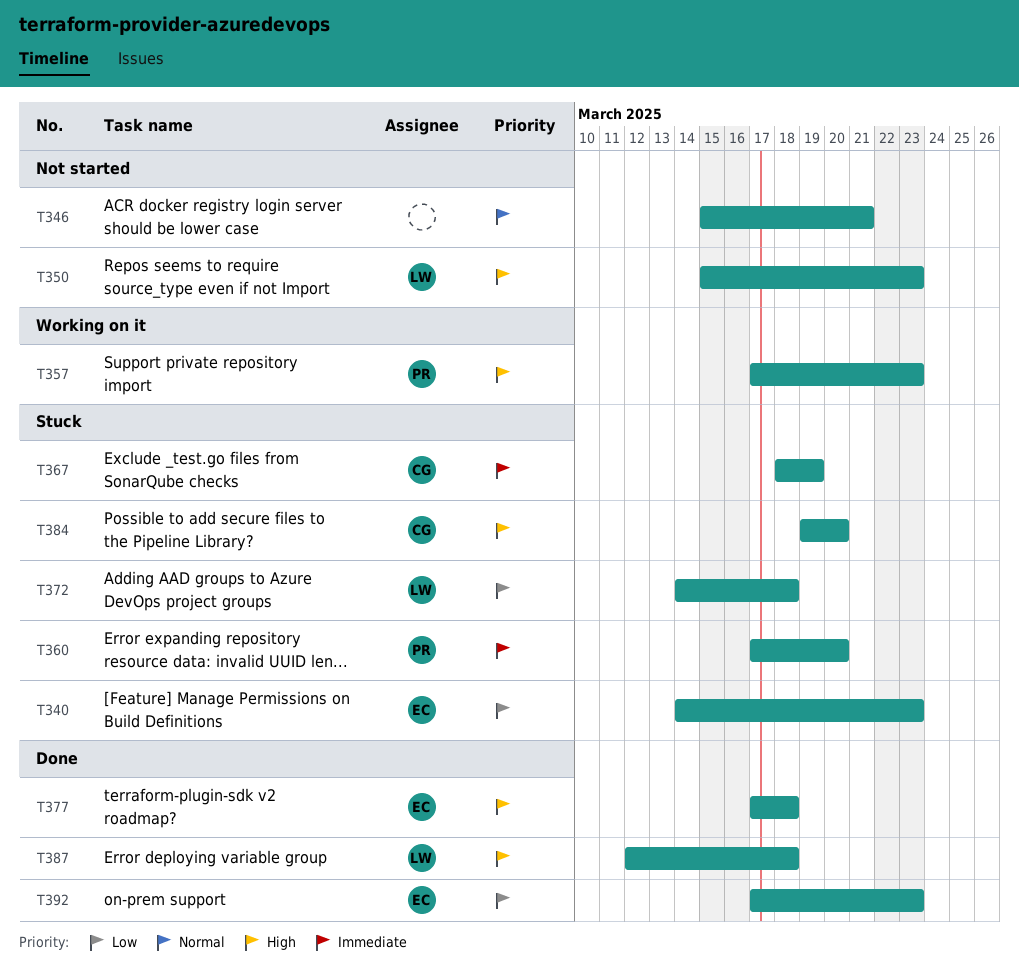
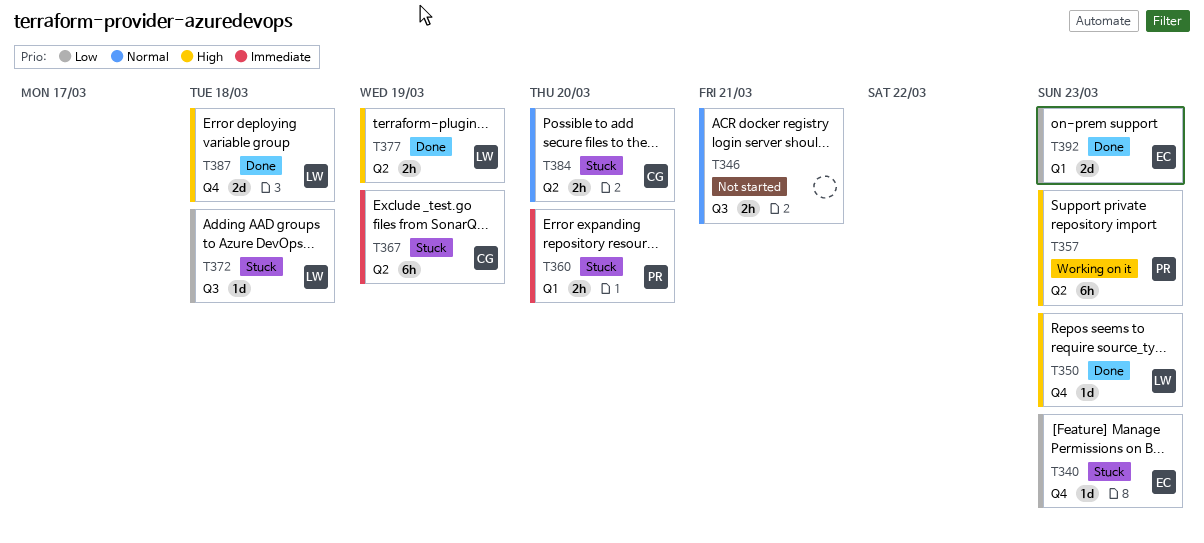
T350, status: Not started -> Done
T377, owner: EC -> LW
T377, due: Mar 18 -> Mar 19
T384, priority: High -> Normal

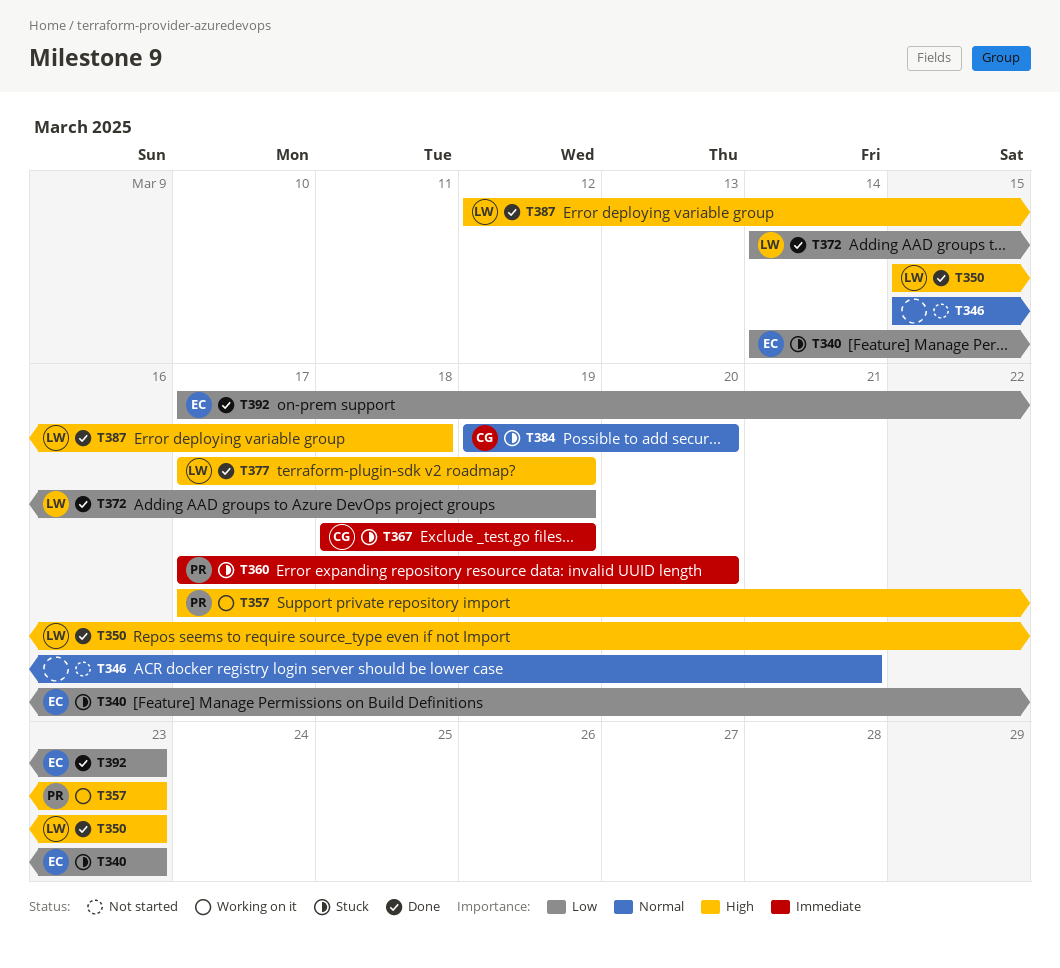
T372, status: Stuck -> Done
T372, due: Mar 18 -> Mar 19

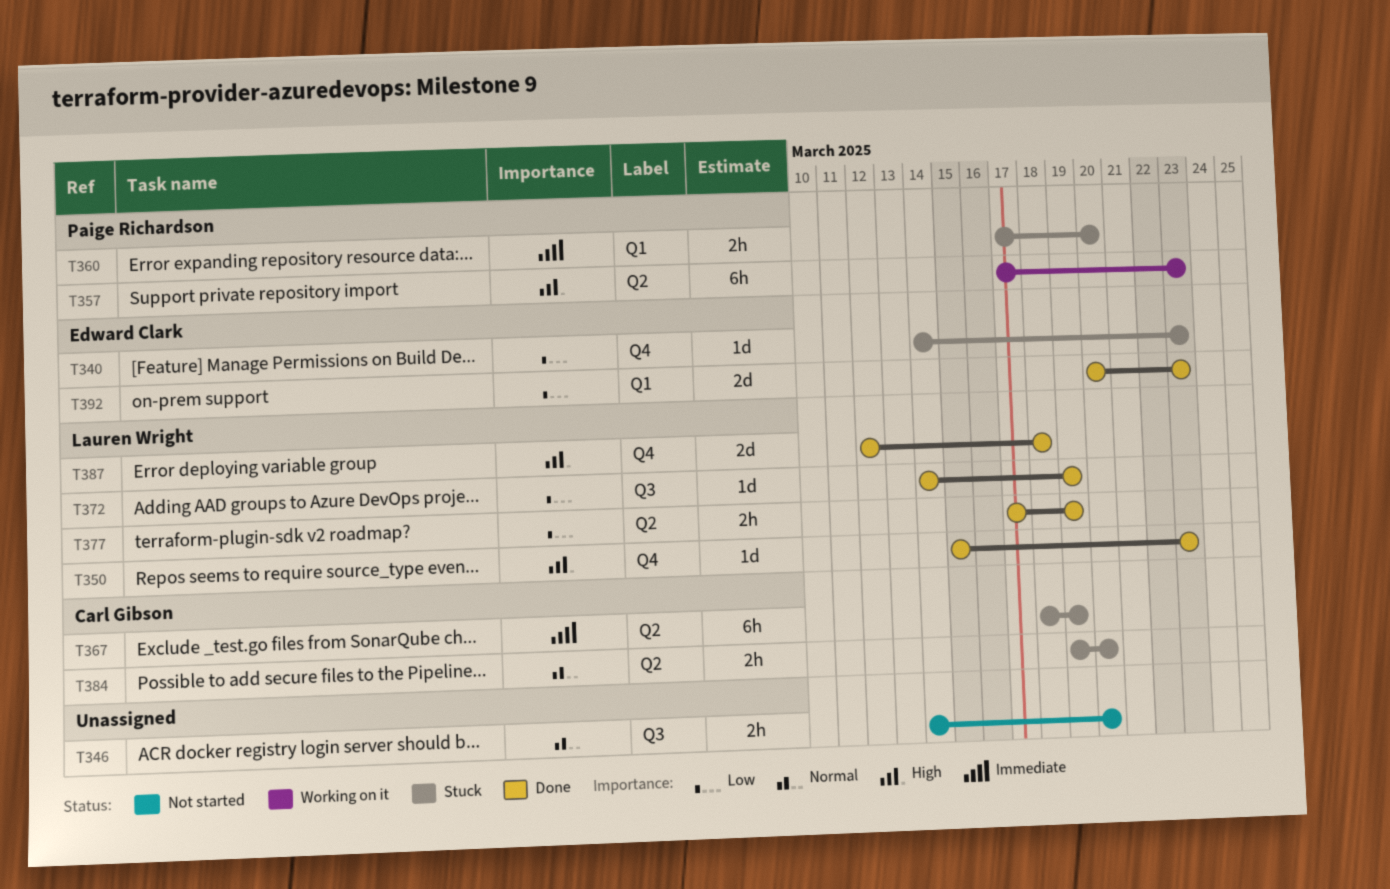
T346, start: Mar 15 -> Mar 14
T346, due: Mar 21 -> Mar 20
T377, priority: High -> Low
T392, start: Mar 17 -> Mar 20

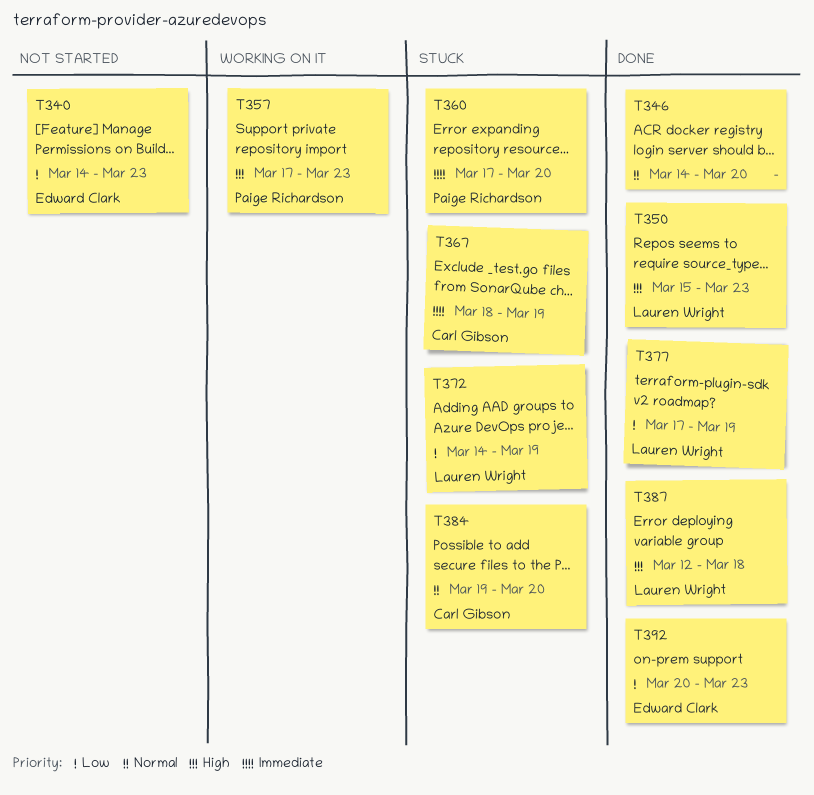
T340, status: Stuck -> Not started
T346, status: Not started -> Done
T372, status: Done -> Stuck

